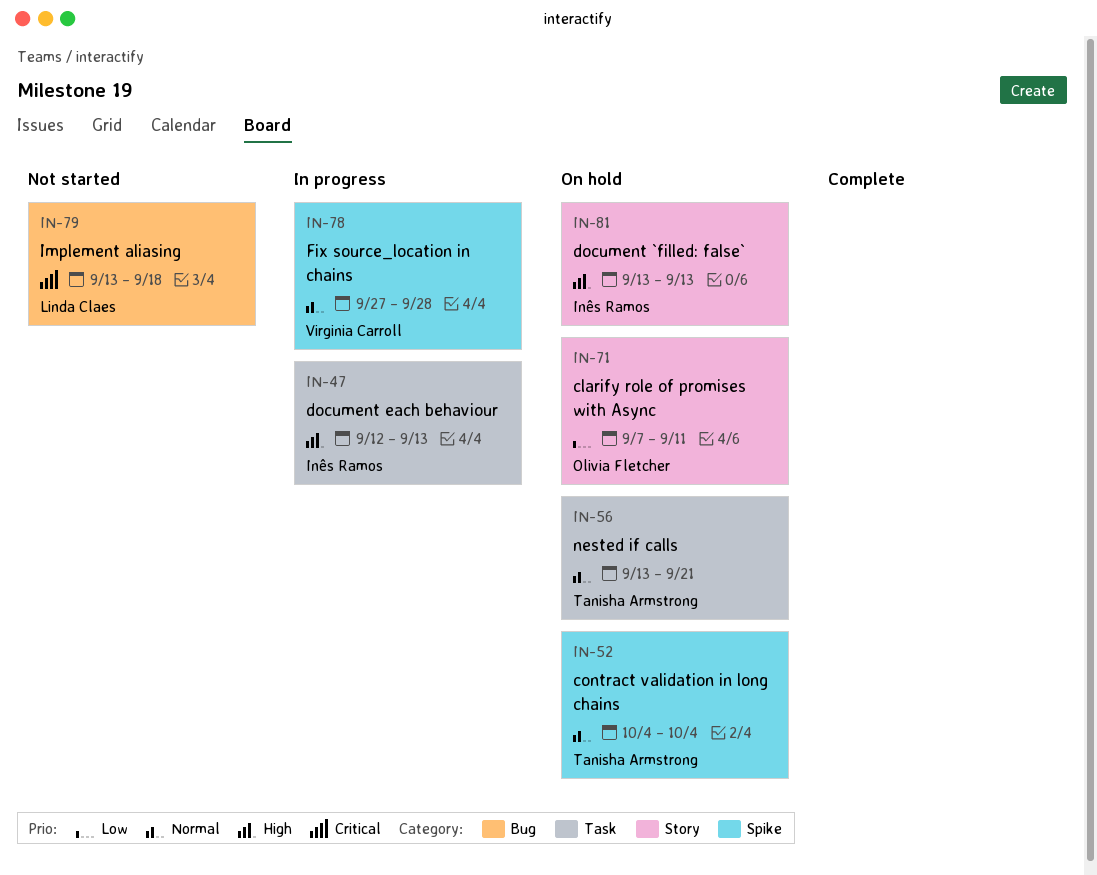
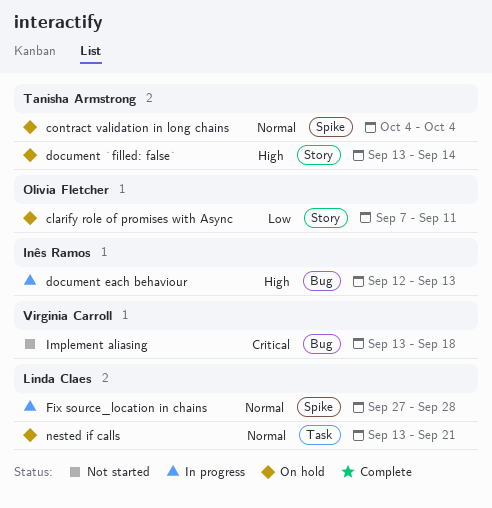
document `filled: false`, owner: Inês Ramos -> Tanisha Armstrong
document `filled: false`, due: Sep 13 -> Sep 14
document each behaviour, label: Task -> Bug
Fix source_location in chains, owner: Virginia Carroll -> Linda Claes
Implement aliasing, owner: Linda Claes -> Virginia Carroll
nested if calls, owner: Tanisha Armstrong -> Linda Claes

